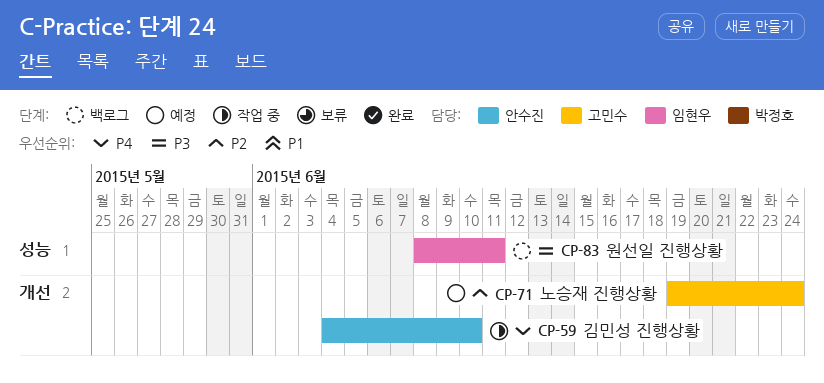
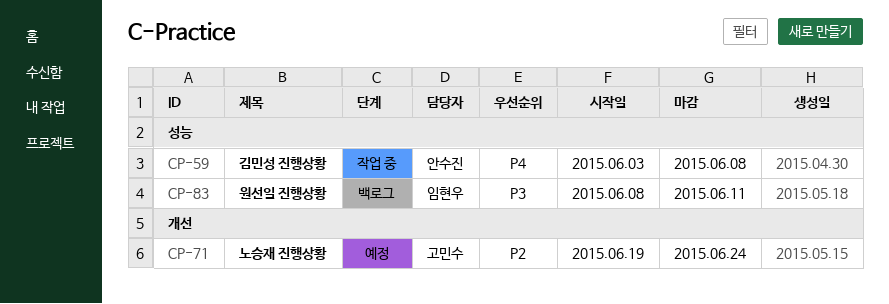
CP-59, label: 개선 -> 성능
CP-59, start: Jun 4 -> Jun 3
CP-59, due: Jun 10 -> Jun 8

